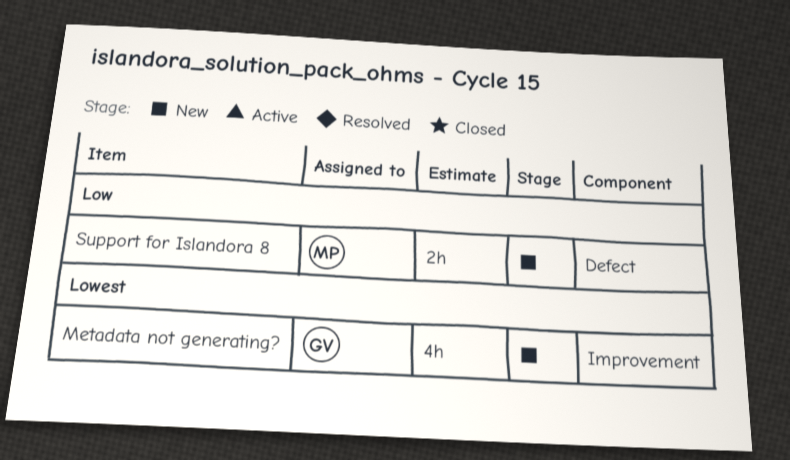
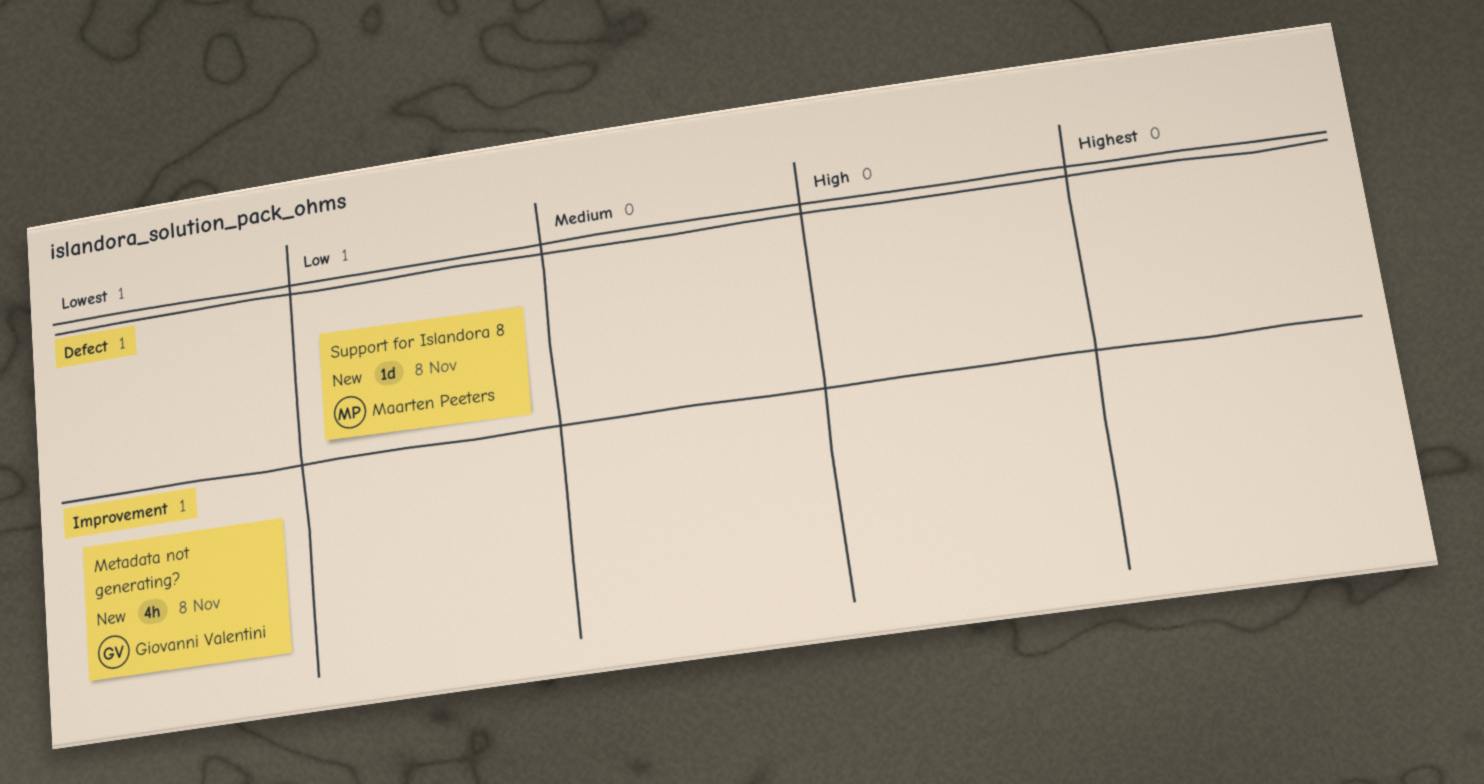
Support for Islandora 8, estimate: 2h -> 1d

